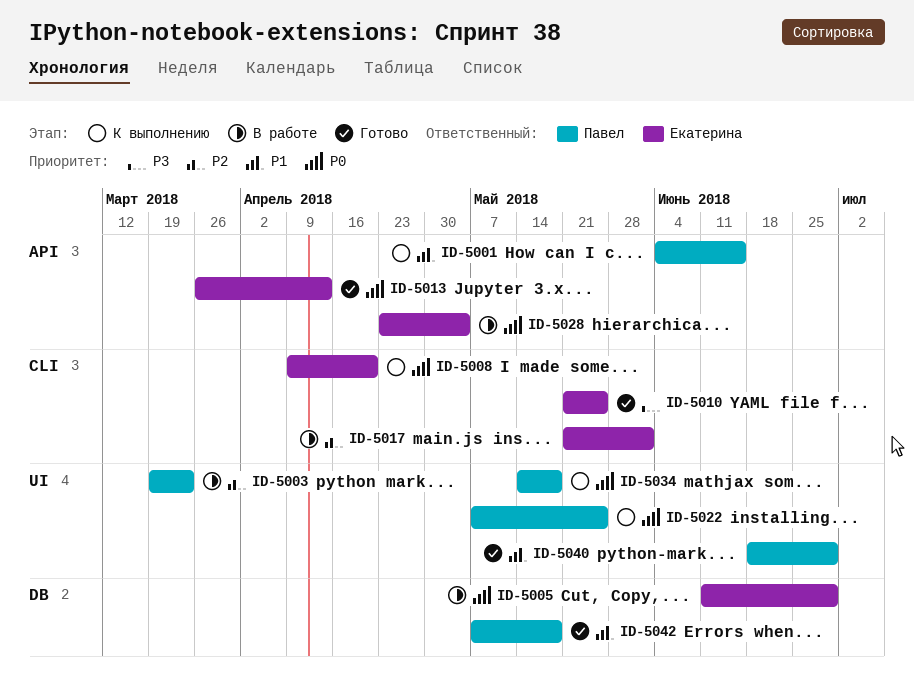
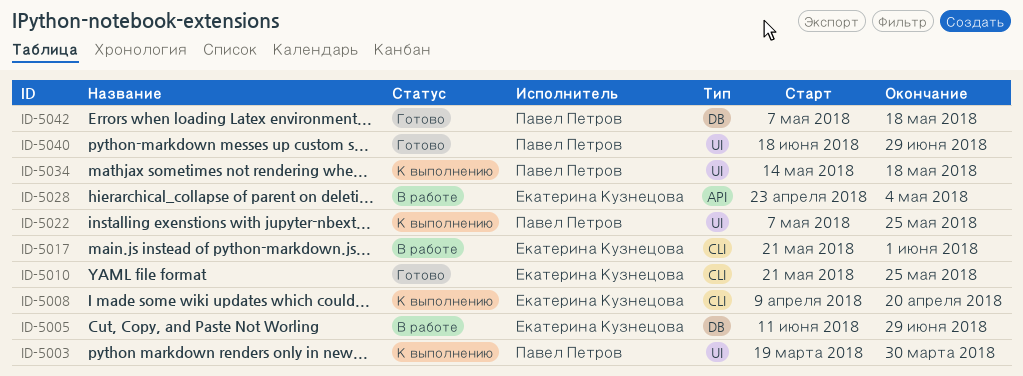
ID-5001: present -> none
ID-5003, status: В работе -> К выполнению
ID-5003, due: Mar 23 -> Mar 30
ID-5013: present -> none

